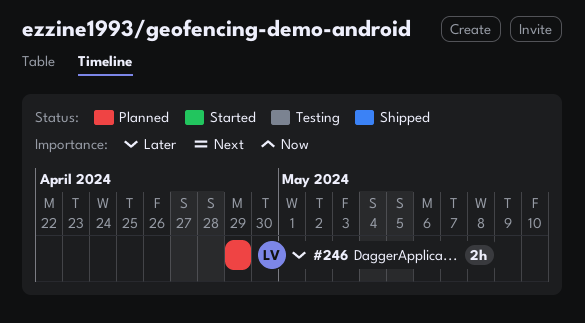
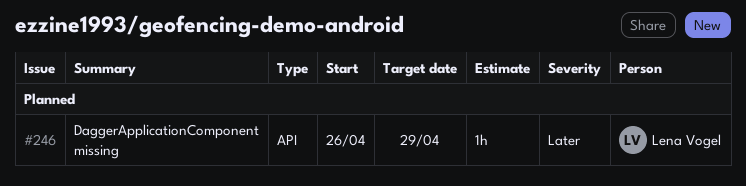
#246, estimate: 2h -> 1h
#246, start: Apr 29 -> Apr 26

